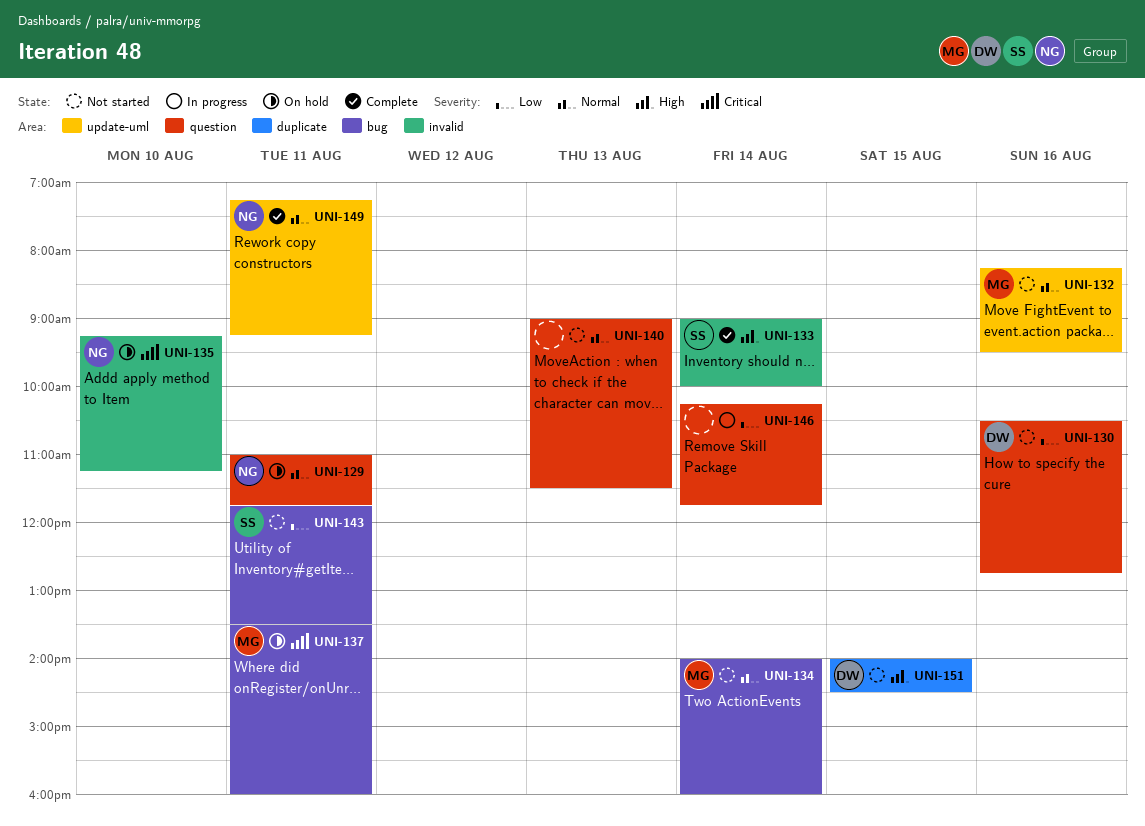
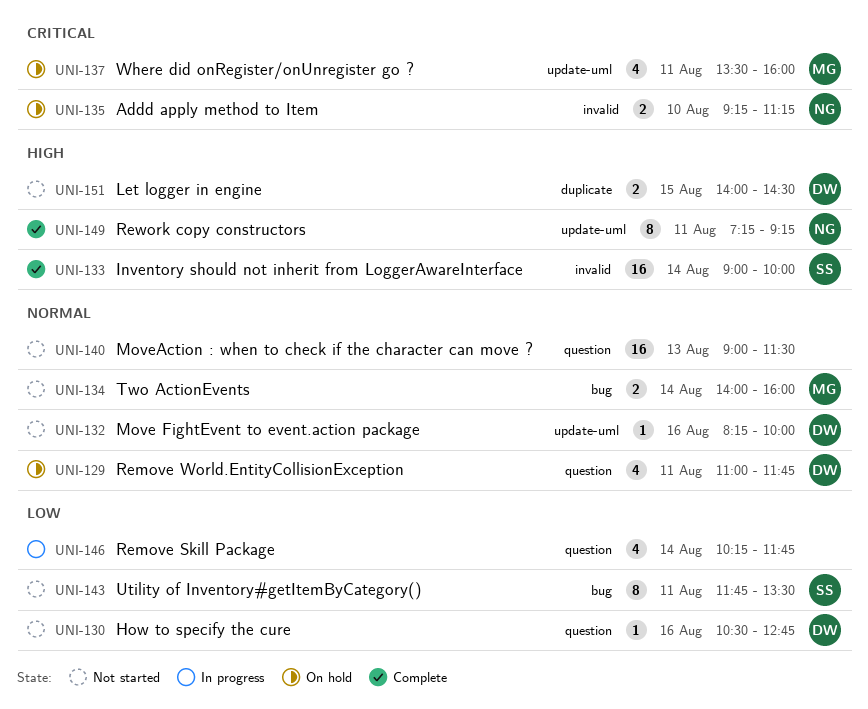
UNI-129, owner: NG -> DW
UNI-132, owner: MG -> DW
UNI-132, ends: 09:30 -> 10:00
UNI-137, label: bug -> update-uml
UNI-149, priority: Normal -> High

